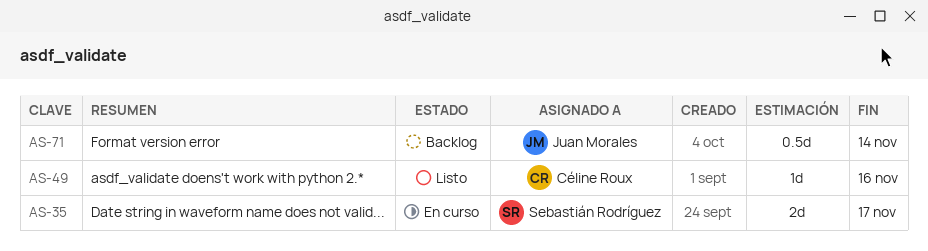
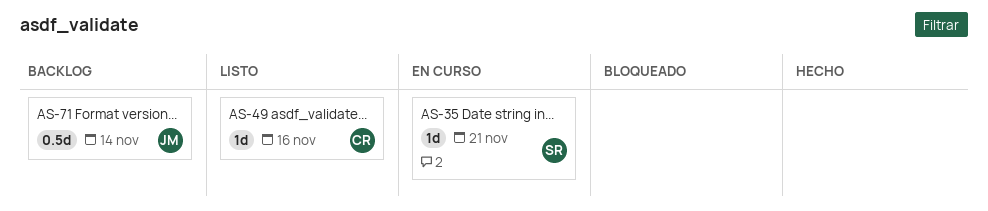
AS-35, estimate: 2d -> 1d
AS-35, due: Nov 17 -> Nov 21

